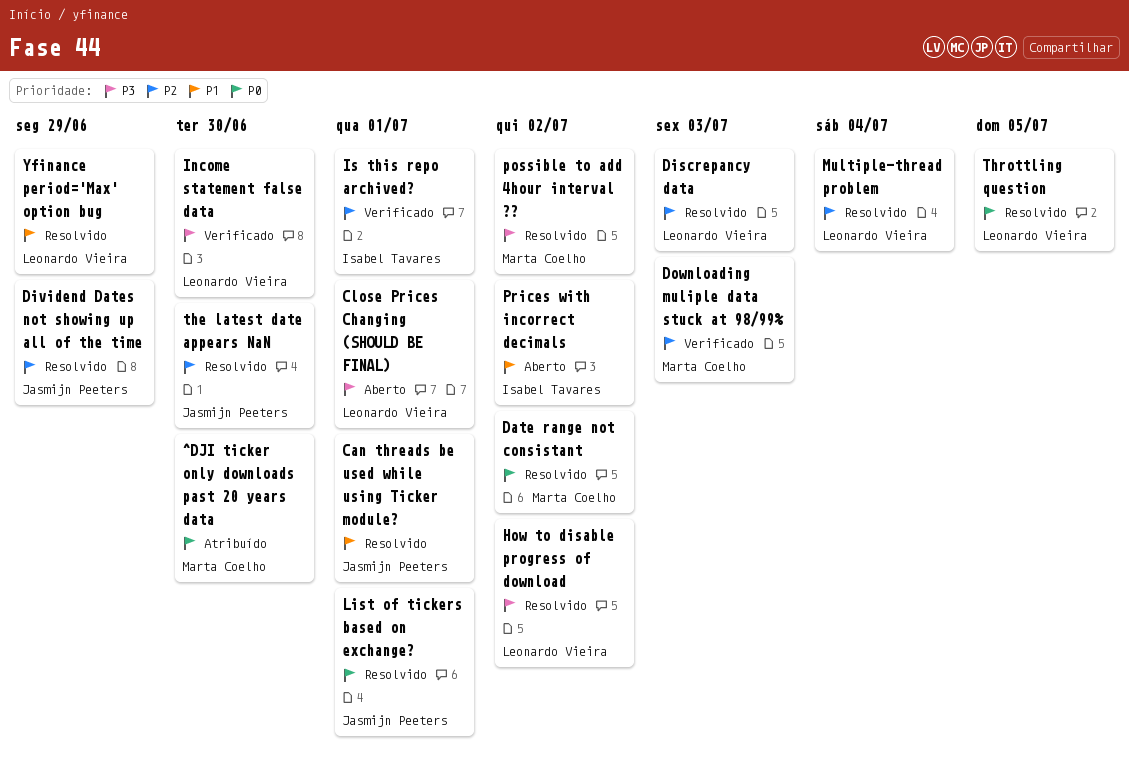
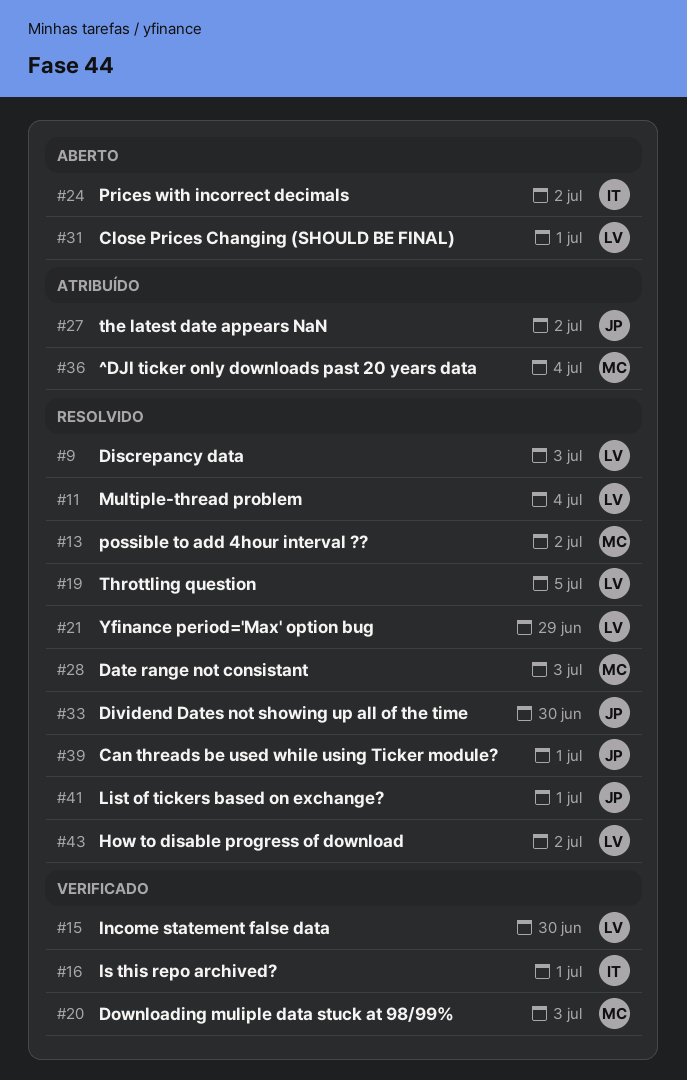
^DJI ticker only downloads past 20 years data, due: Jun 30 -> Jul 4
Date range not consistant, due: Jul 2 -> Jul 3
Dividend Dates not showing up all of the time, due: Jun 29 -> Jun 30
the latest date appears NaN, status: Resolvido -> Atribuído
the latest date appears NaN, due: Jun 30 -> Jul 2

